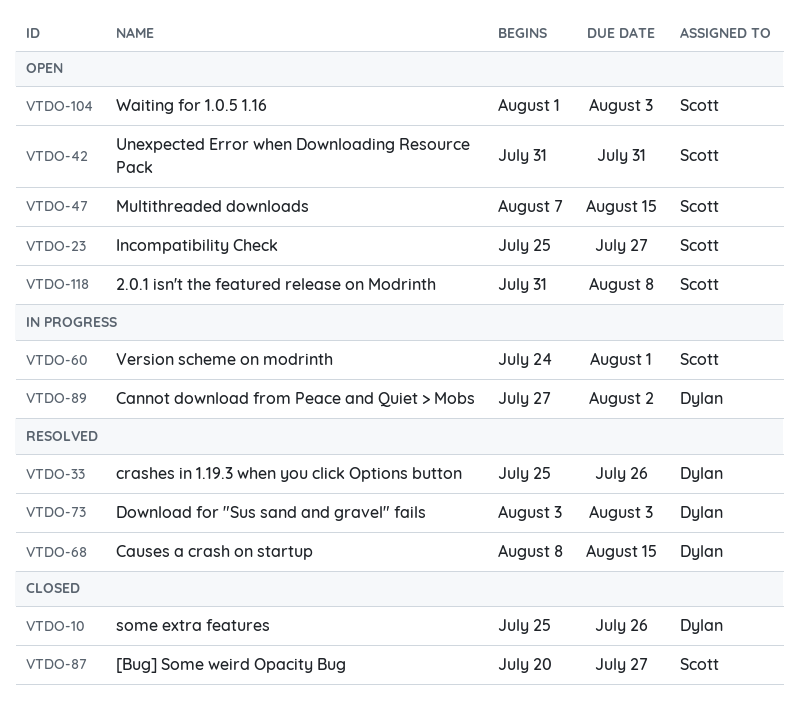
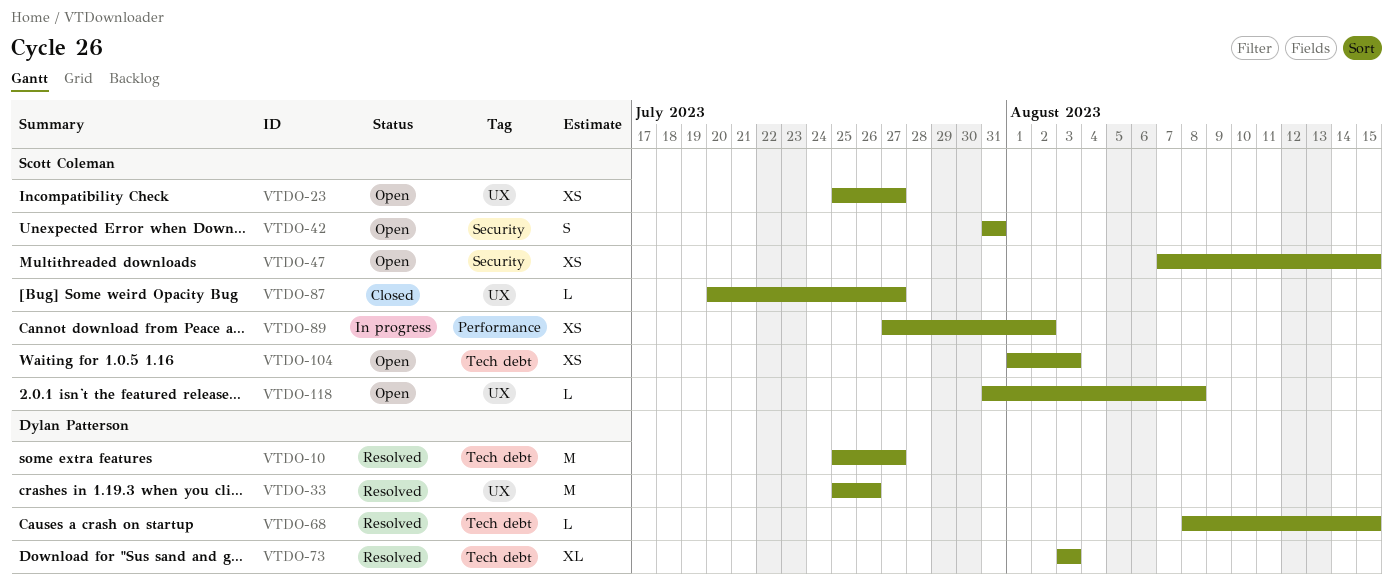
VTDO-10, status: Closed -> Resolved
VTDO-10, due: Jul 26 -> Jul 27
VTDO-60: present -> none
VTDO-89, owner: Dylan Patterson -> Scott Coleman

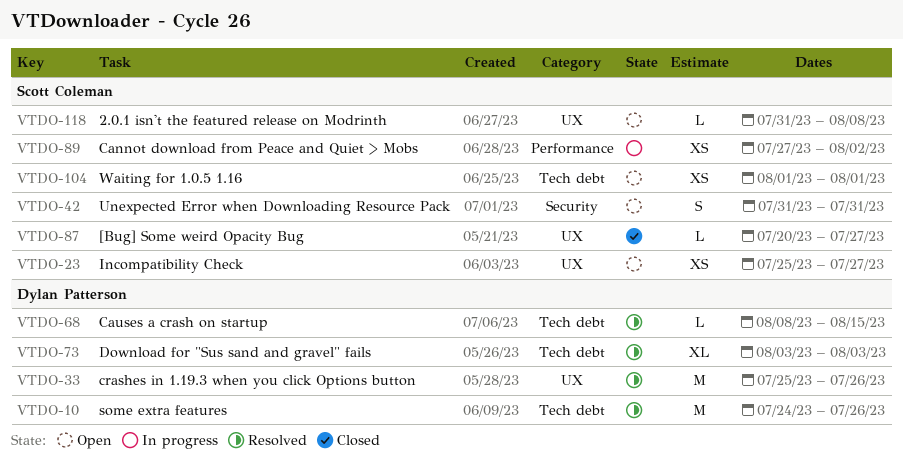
VTDO-10, start: Jul 25 -> Jul 24
VTDO-10, due: Jul 27 -> Jul 26
VTDO-47: present -> none
VTDO-104, due: Aug 3 -> Aug 1

